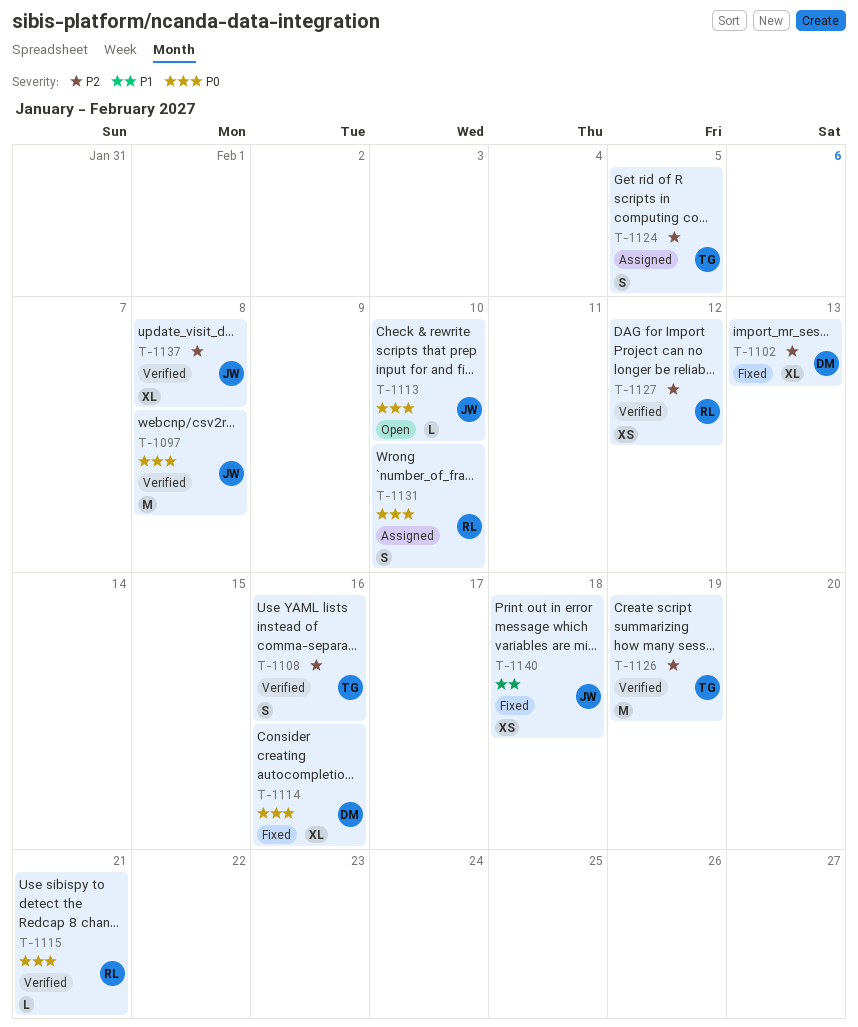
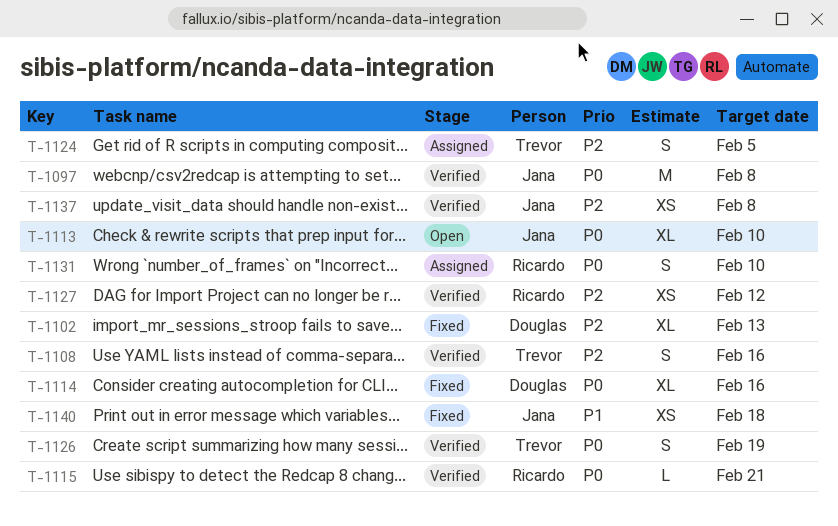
T-1113, estimate: L -> XL
T-1126, priority: P2 -> P0
T-1126, estimate: M -> S
T-1137, estimate: XL -> XS

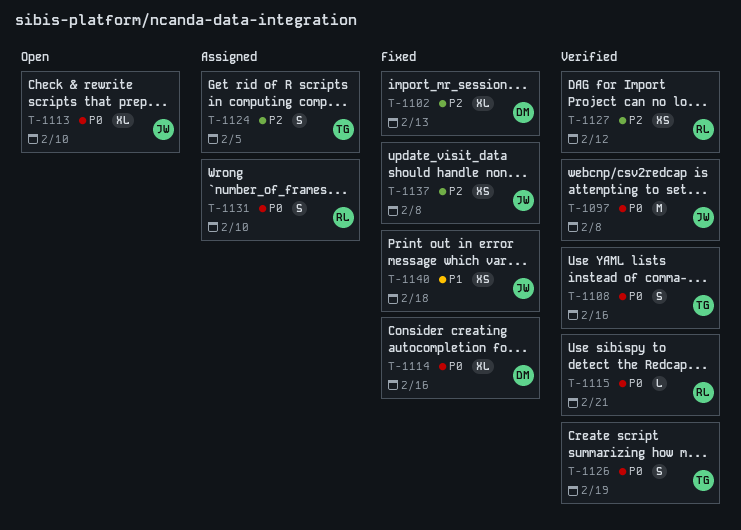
T-1108, priority: P2 -> P0
T-1137, status: Verified -> Fixed

